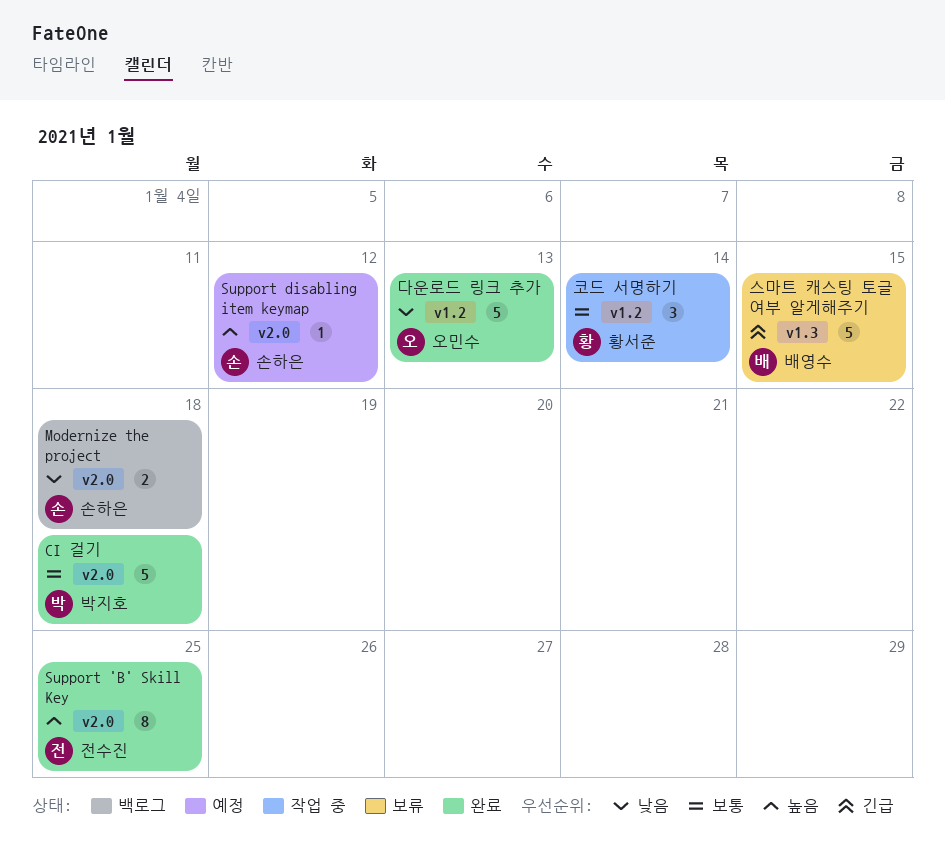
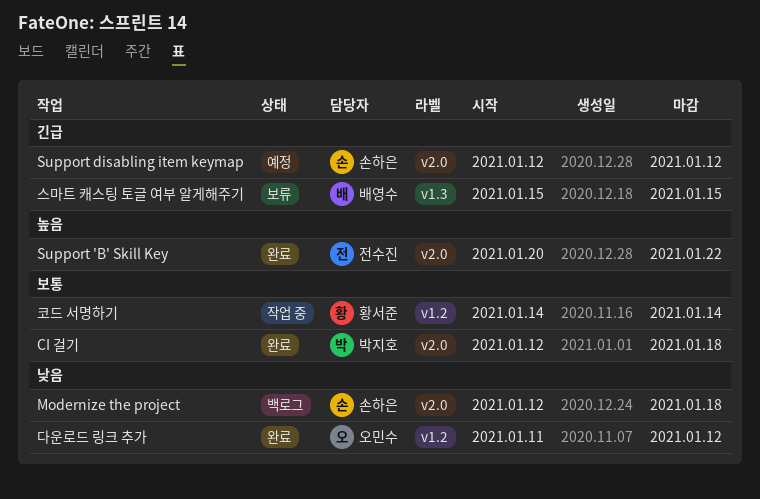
Support 'B' Skill Key, due: Jan 25 -> Jan 22
Support disabling item keymap, priority: 높음 -> 긴급
다운로드 링크 추가, due: Jan 13 -> Jan 12

